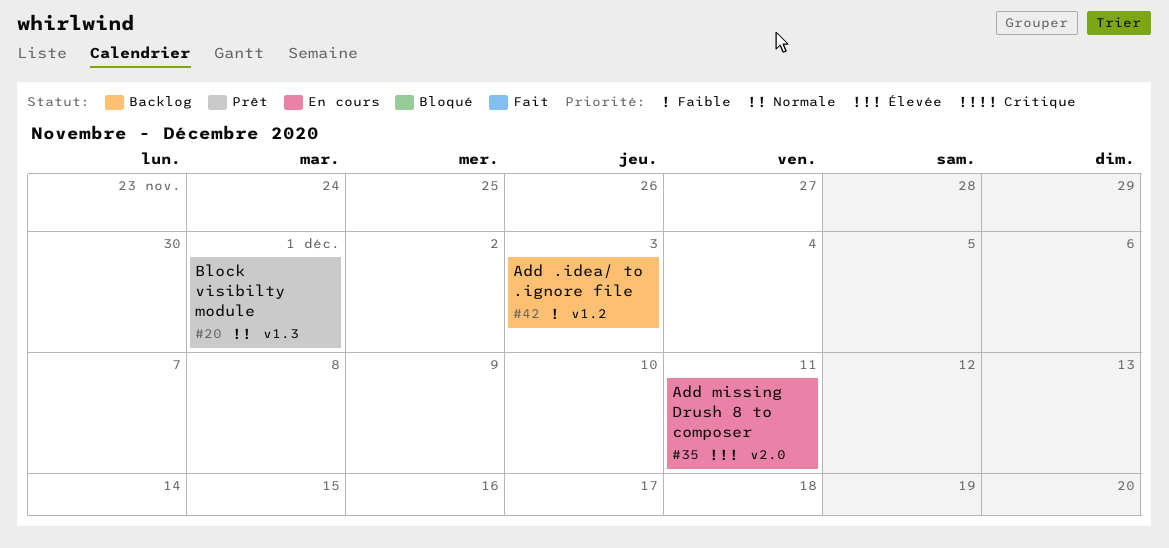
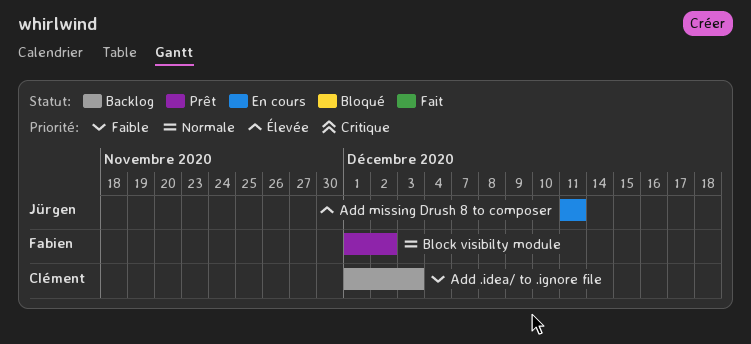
Block visibilty module, due: Dec 1 -> Dec 2

